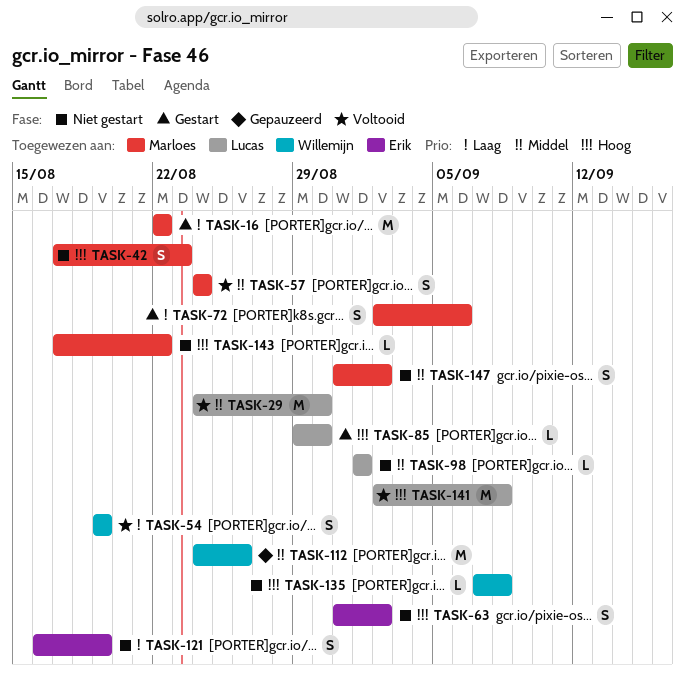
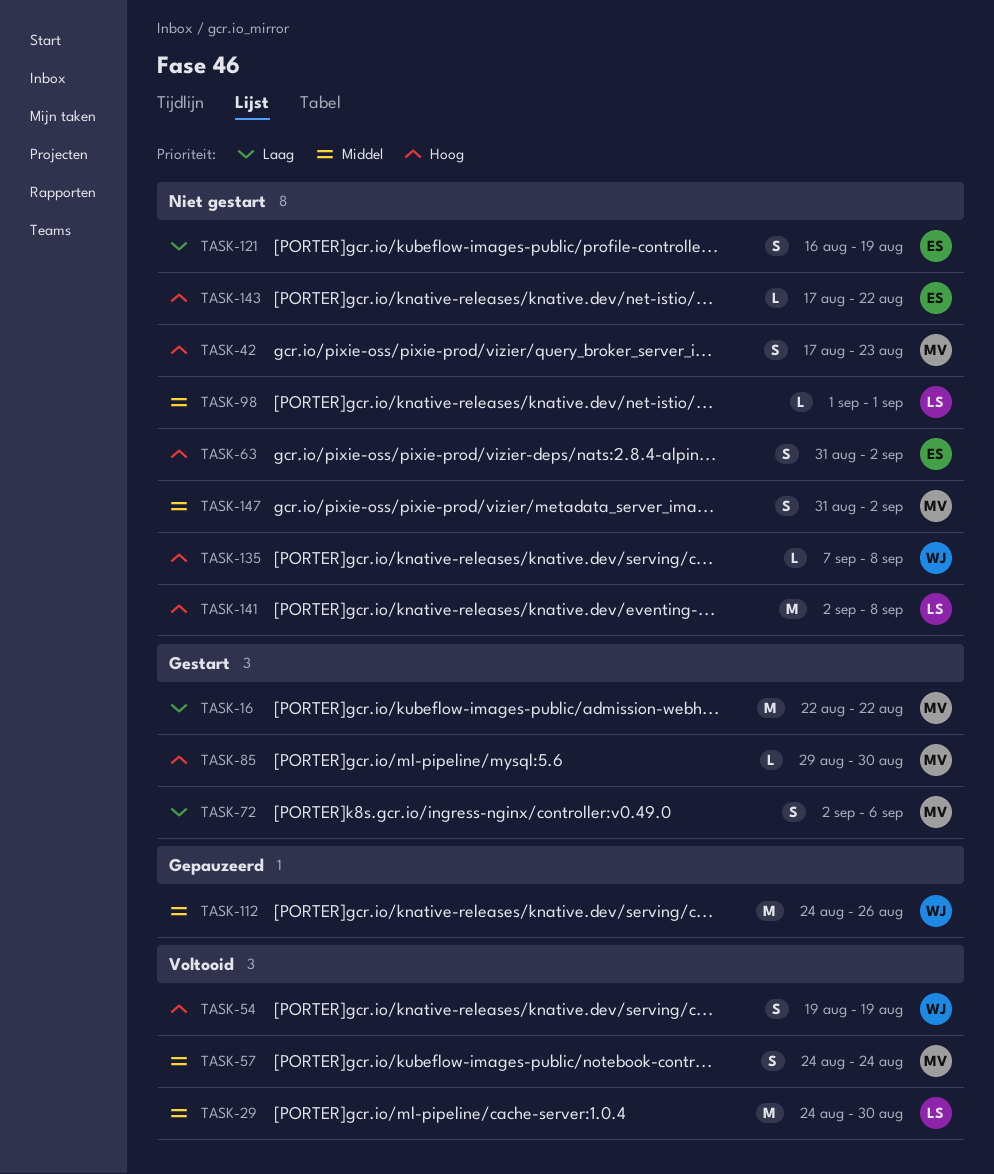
TASK-54, priority: Laag -> Hoog
TASK-85, owner: Lucas -> Marloes
TASK-141, status: Voltooid -> Niet gestart
TASK-143, owner: Marloes -> Erik

